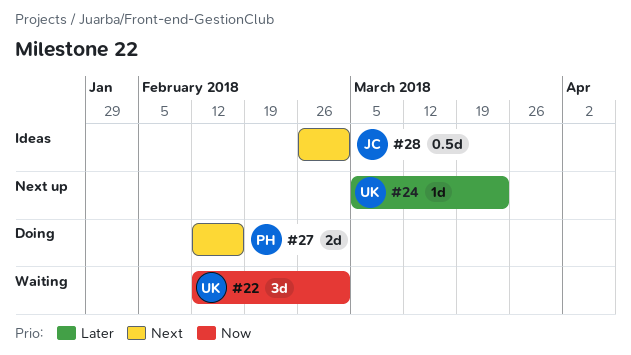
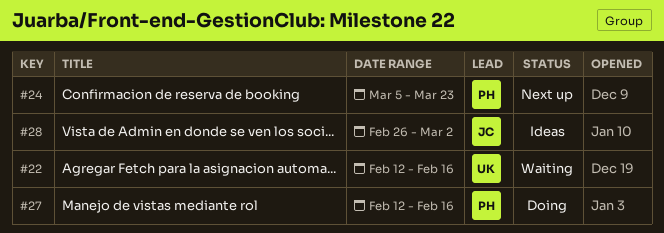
#22, due: Mar 2 -> Feb 16
#24, owner: UK -> PH

